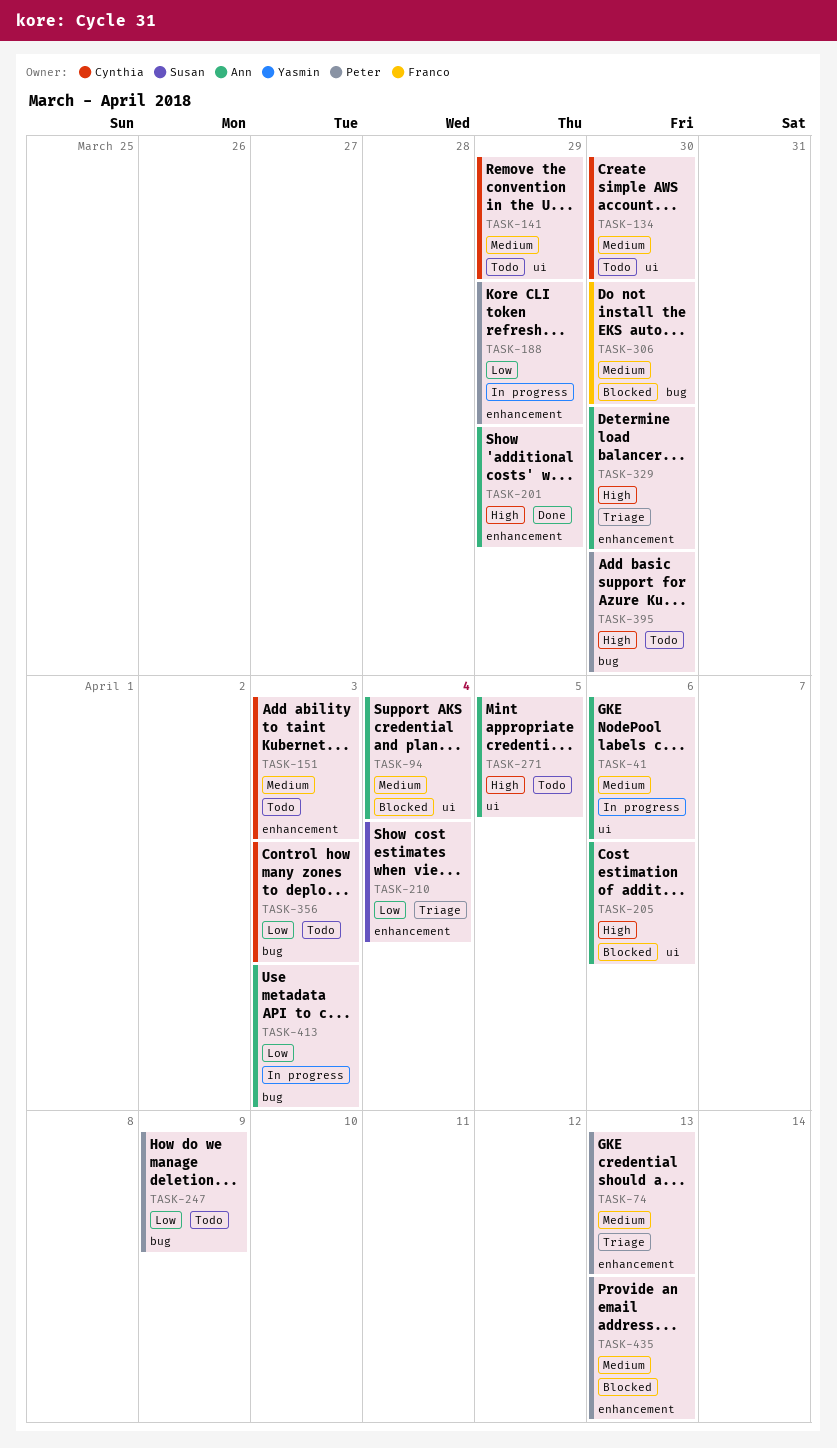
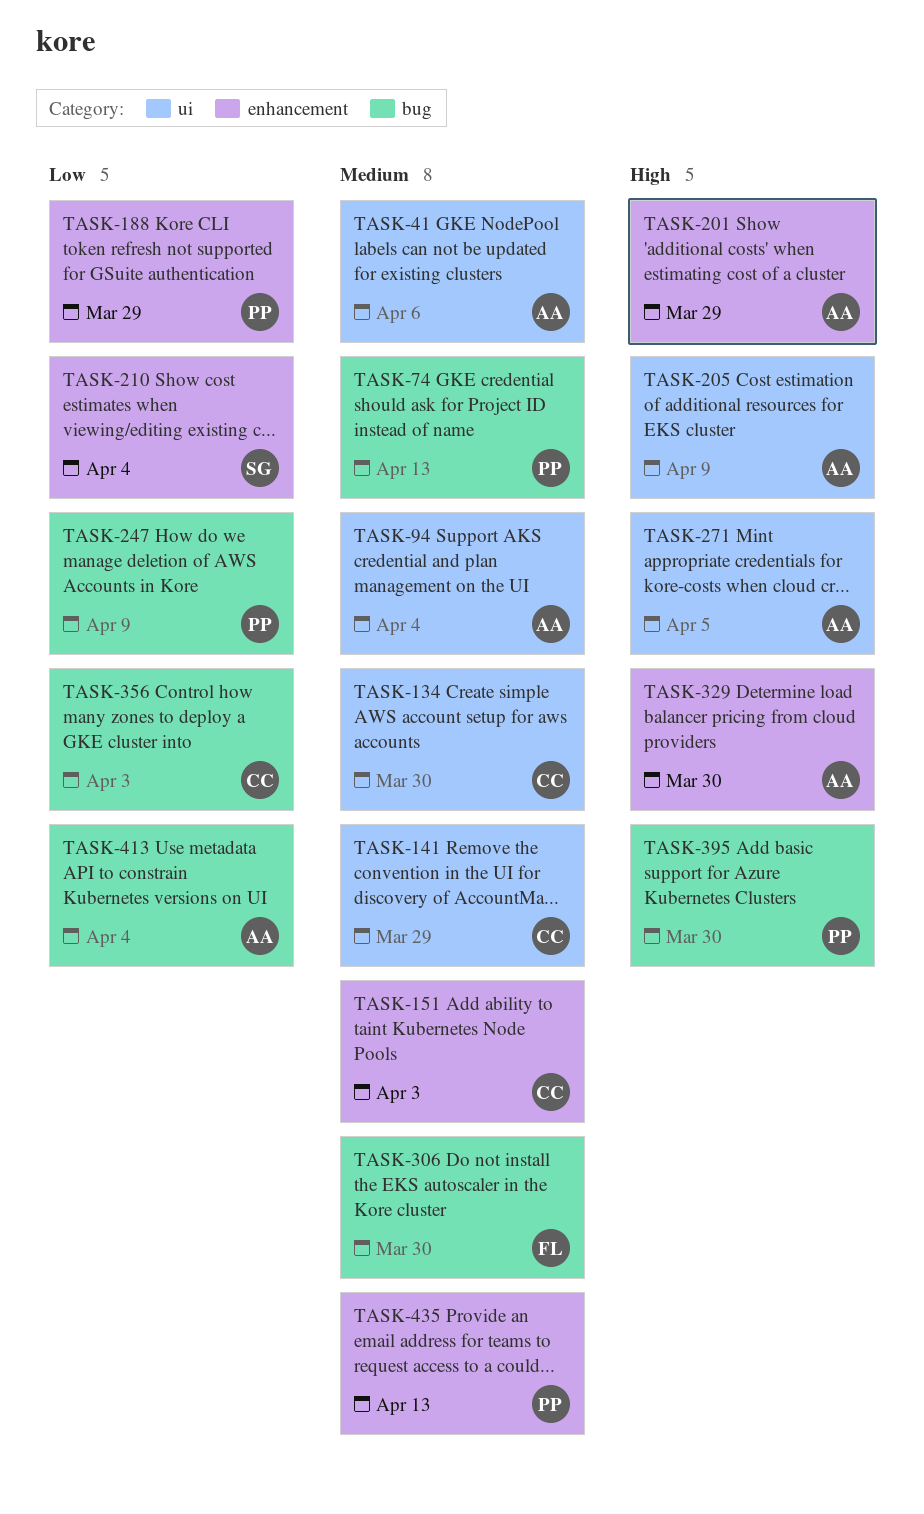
TASK-74, label: enhancement -> bug
TASK-205, due: Apr 6 -> Apr 9
TASK-413, due: Apr 3 -> Apr 4

